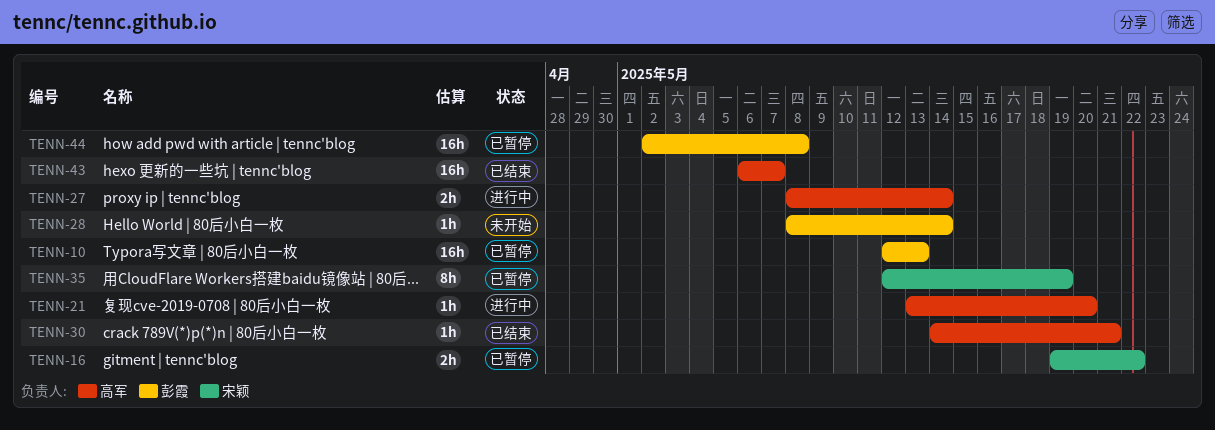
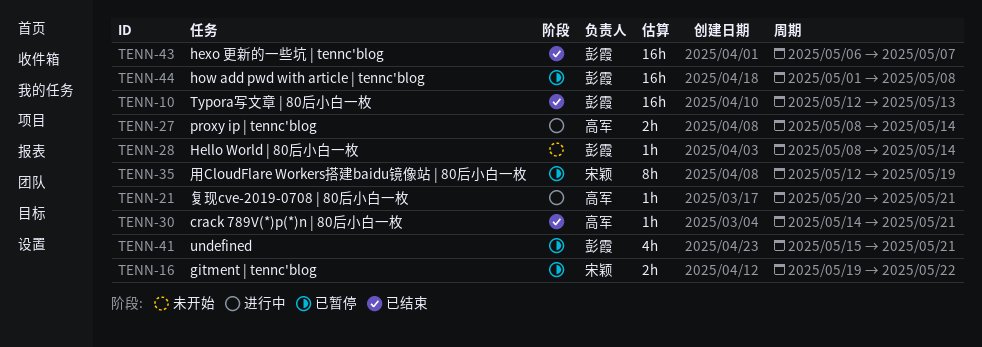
TENN-10, status: 已暂停 -> 已结束
TENN-21, start: May 13 -> May 20
TENN-21, due: May 20 -> May 21
TENN-41: none -> present
TENN-43, owner: 高军 -> 彭霞
TENN-44, start: May 2 -> May 1

